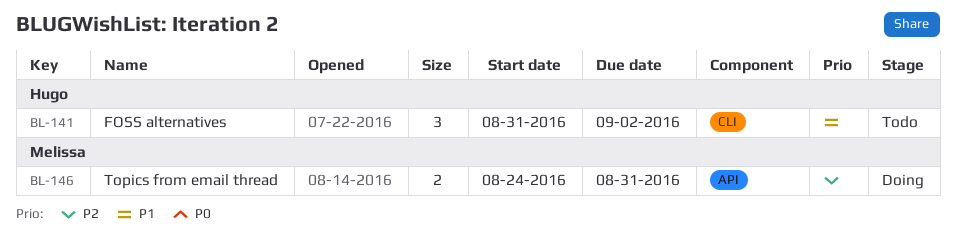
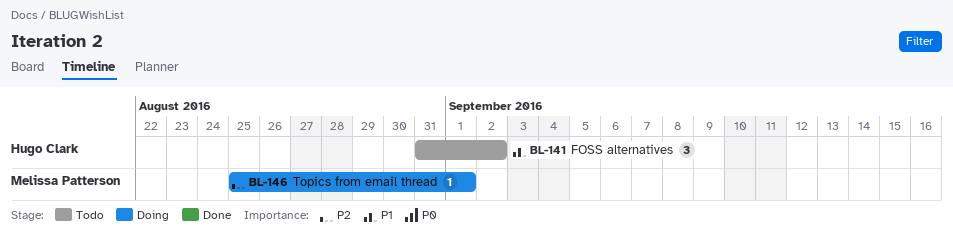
BL-146, estimate: 2 -> 1
BL-146, start: Aug 24 -> Aug 25
BL-146, due: Aug 31 -> Sep 1

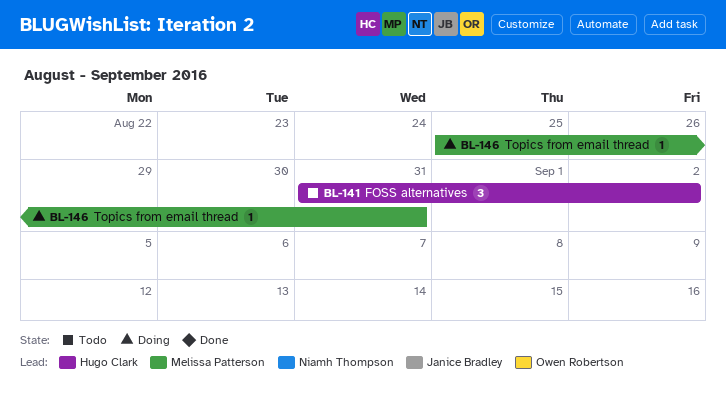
BL-146, due: Sep 1 -> Aug 31

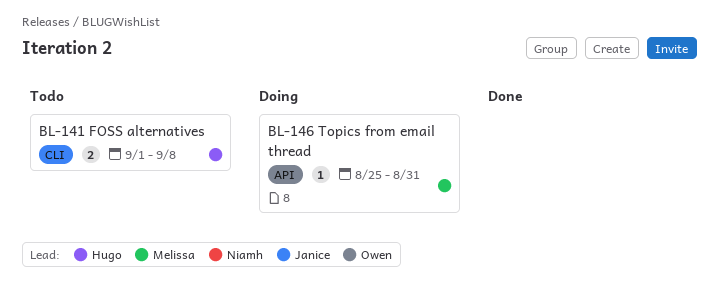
BL-141, estimate: 3 -> 2
BL-141, start: Aug 31 -> Sep 1
BL-141, due: Sep 2 -> Sep 8

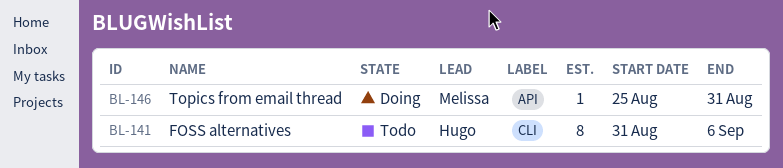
BL-141, estimate: 2 -> 8
BL-141, start: Sep 1 -> Aug 31
BL-141, due: Sep 8 -> Sep 6

